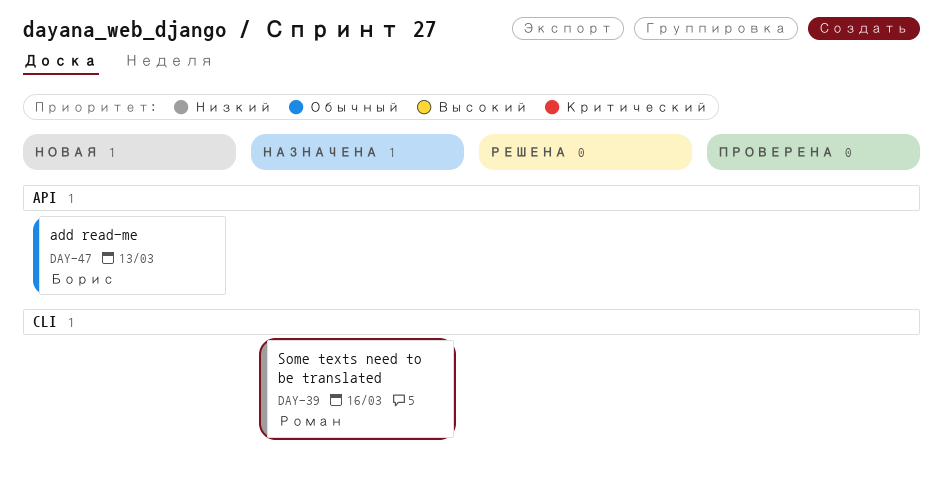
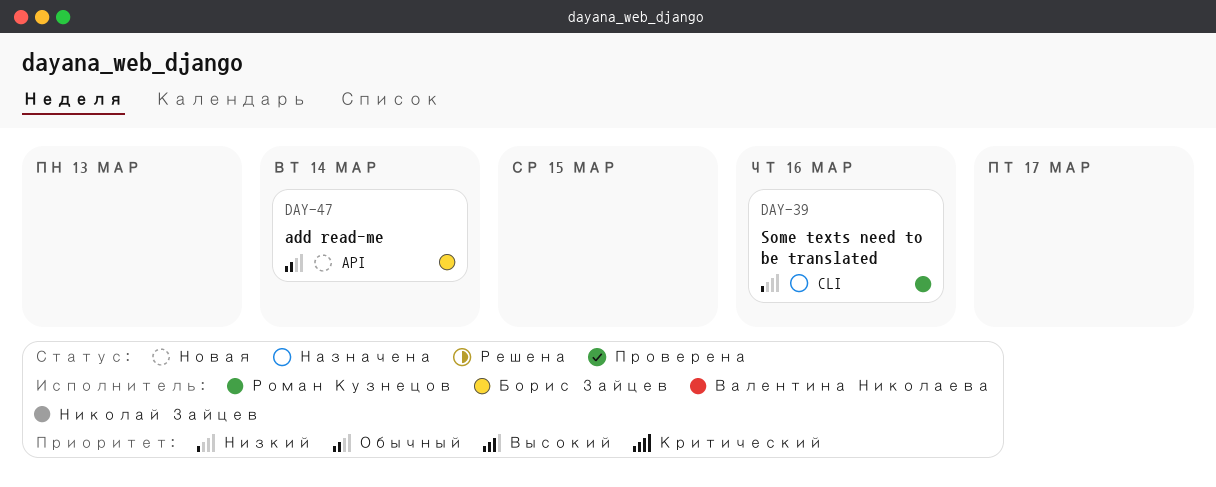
DAY-47, due: Mar 13 -> Mar 14

